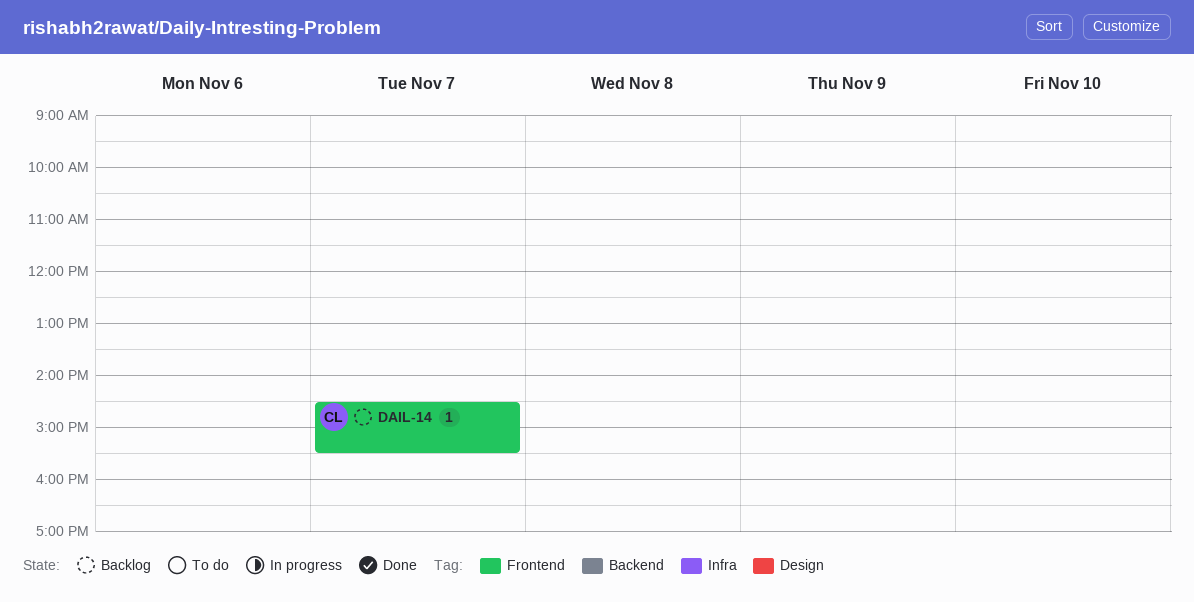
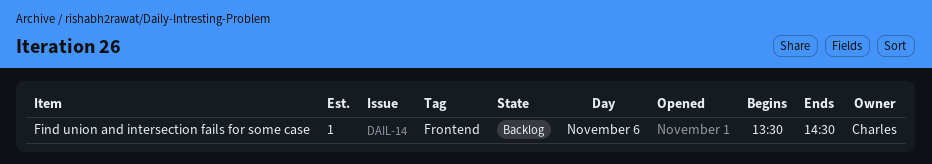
DAIL-14, day: Nov 7 -> Nov 6
DAIL-14, begins: 14:30 -> 13:30
DAIL-14, ends: 15:30 -> 14:30

